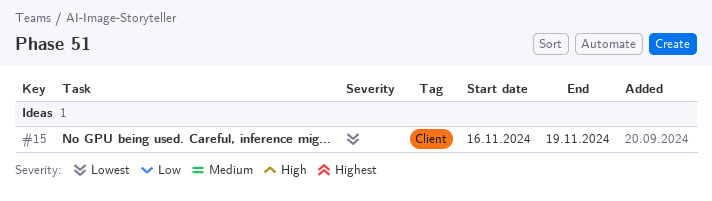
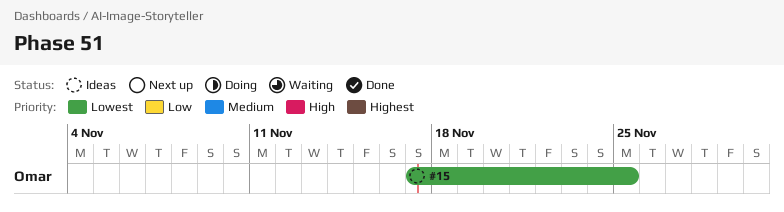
#15, start: Nov 16 -> Nov 17
#15, due: Nov 19 -> Nov 25

